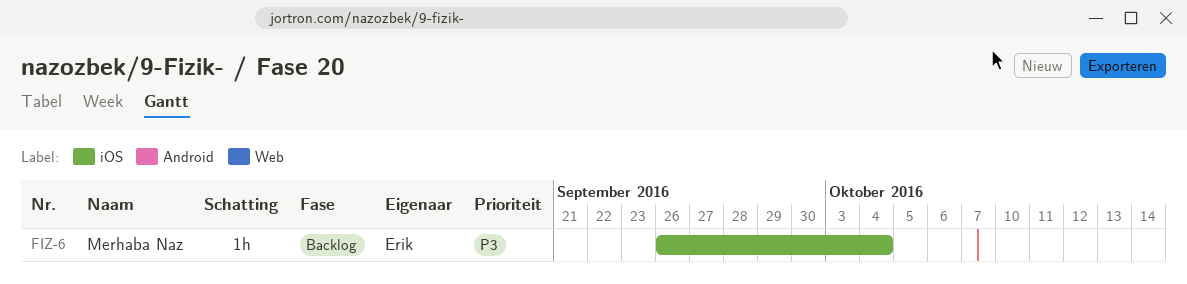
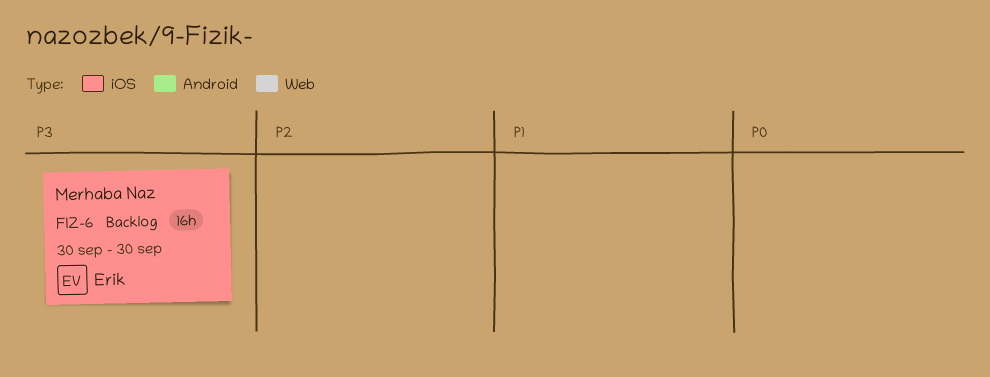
FIZ-6, estimate: 1h -> 16h
FIZ-6, start: Sep 26 -> Sep 30
FIZ-6, due: Oct 4 -> Sep 30

